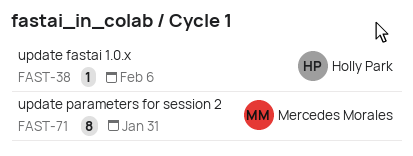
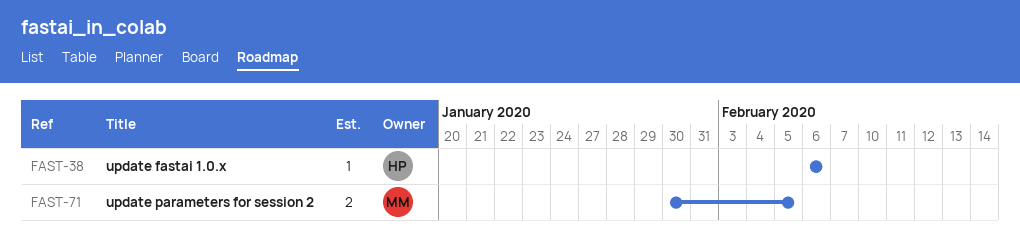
FAST-71, estimate: 8 -> 2
FAST-71, due: Jan 31 -> Feb 5

